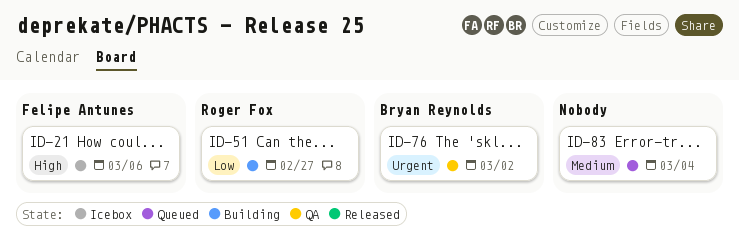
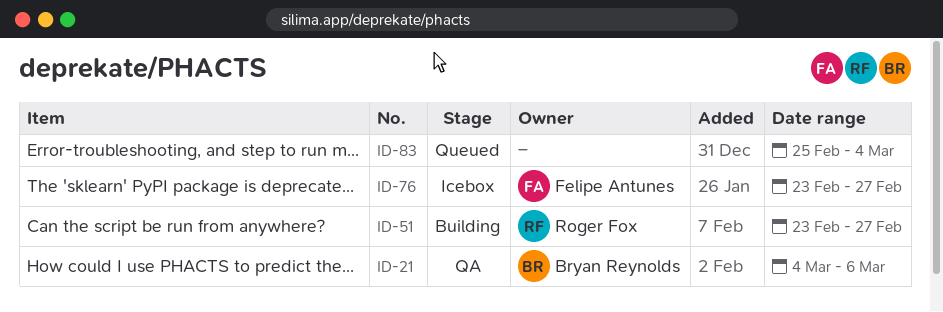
ID-21, status: Icebox -> QA
ID-21, owner: Felipe Antunes -> Bryan Reynolds
ID-76, status: QA -> Icebox
ID-76, owner: Bryan Reynolds -> Felipe Antunes
ID-76, due: Mar 2 -> Feb 27

